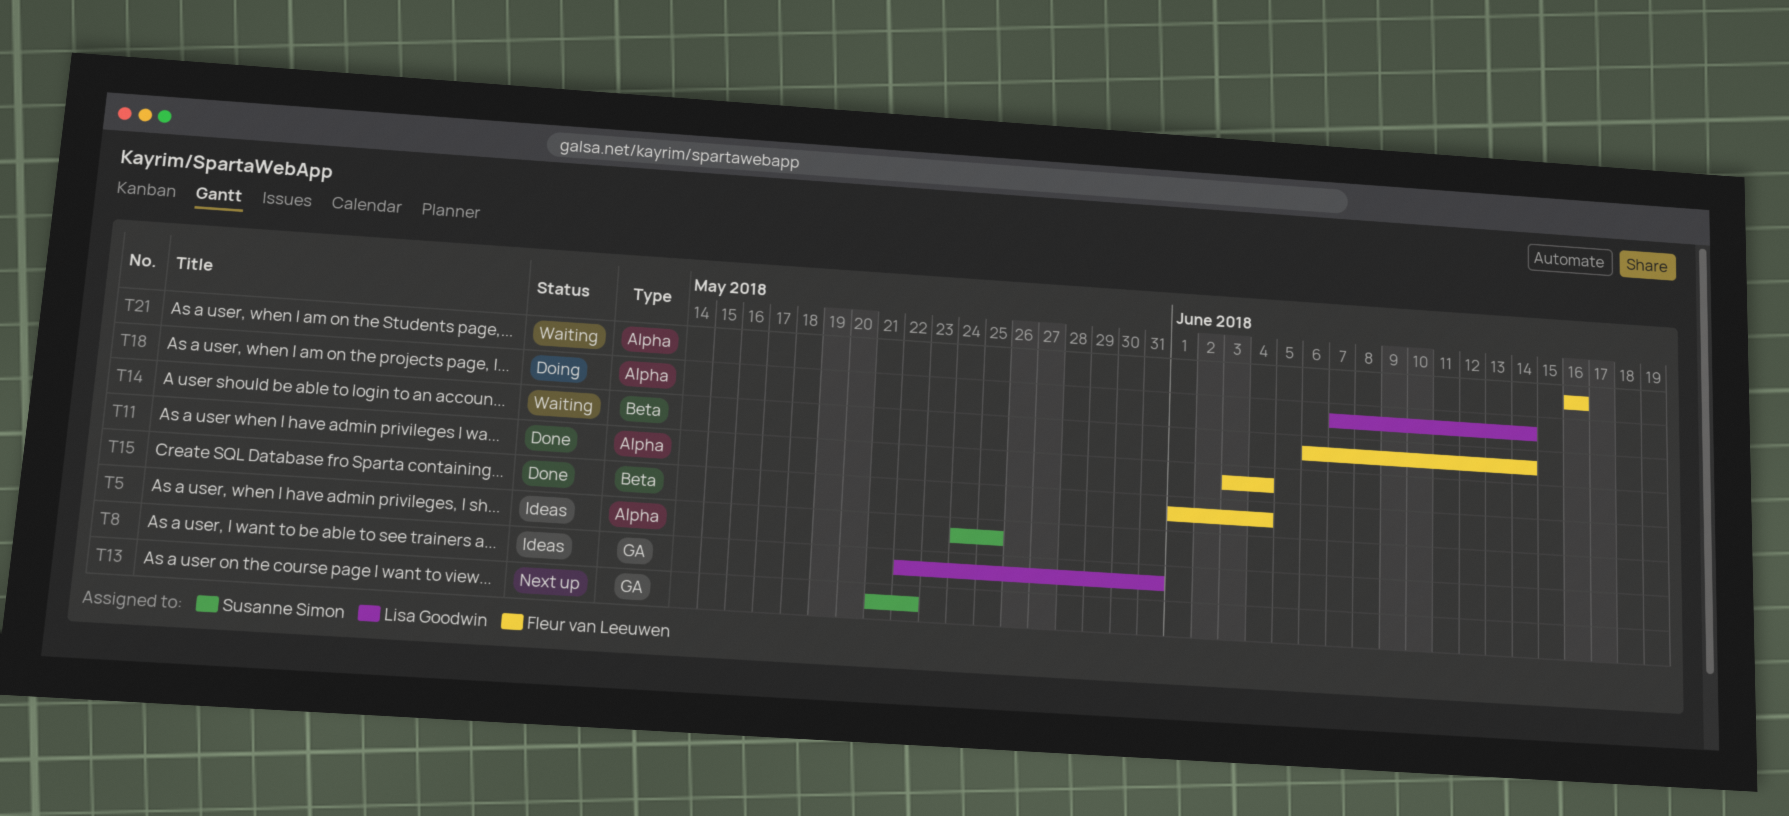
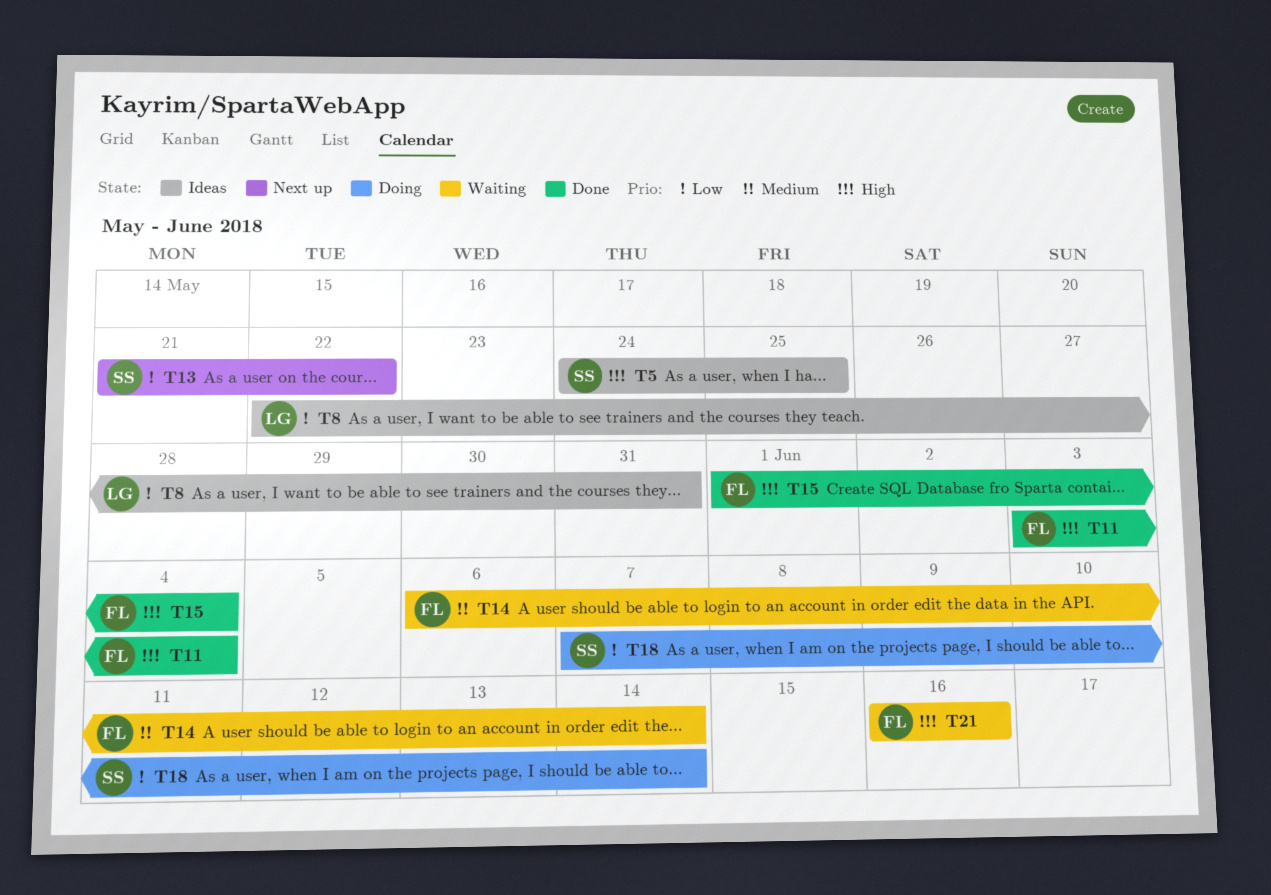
T18, owner: Lisa Goodwin -> Susanne Simon

